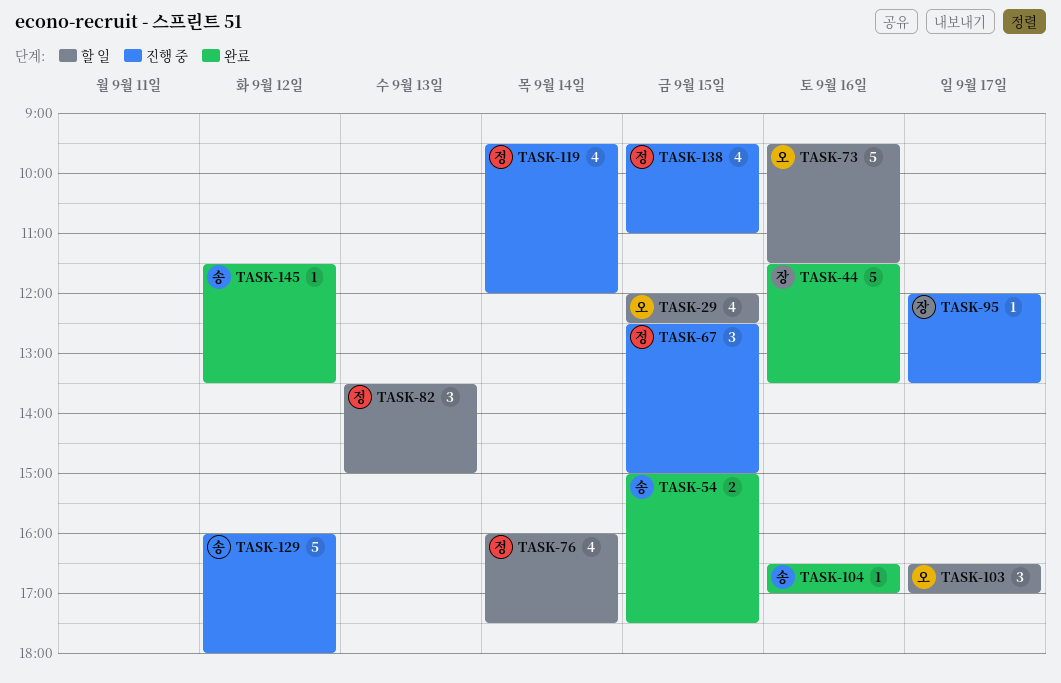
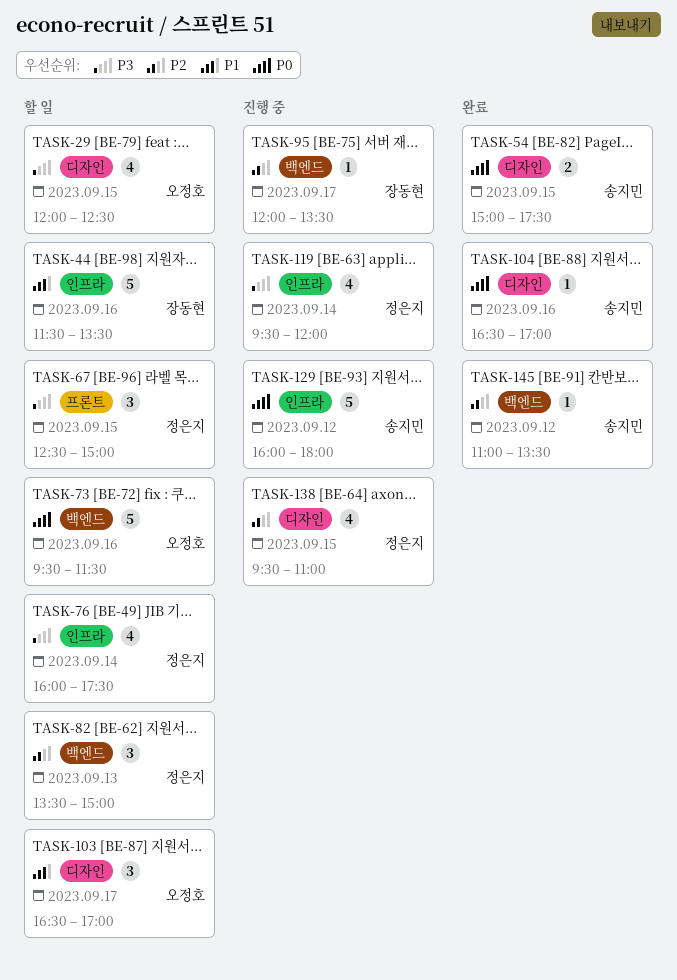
TASK-44, status: 완료 -> 할 일
TASK-67, status: 진행 중 -> 할 일
TASK-145, begins: 11:30 -> 11:00

